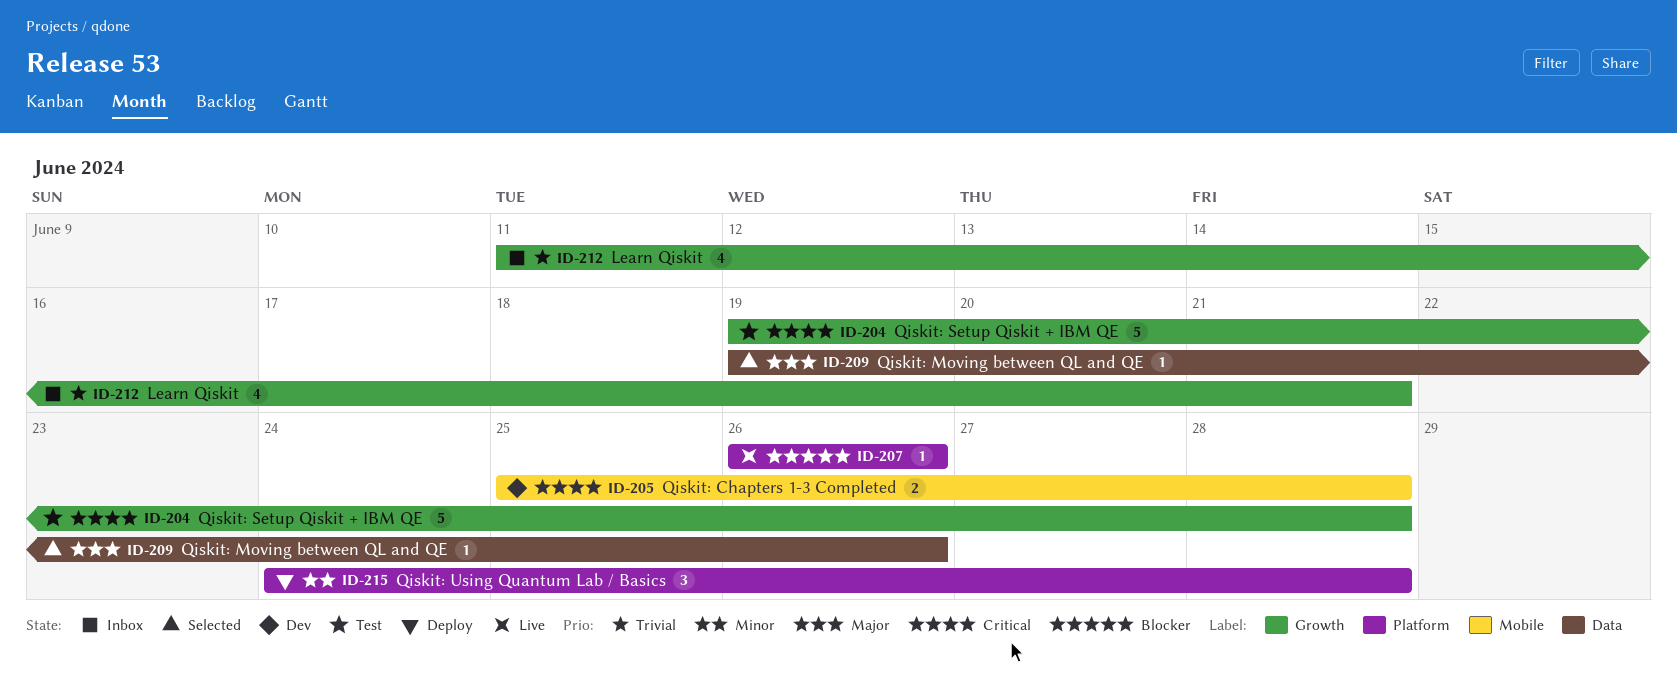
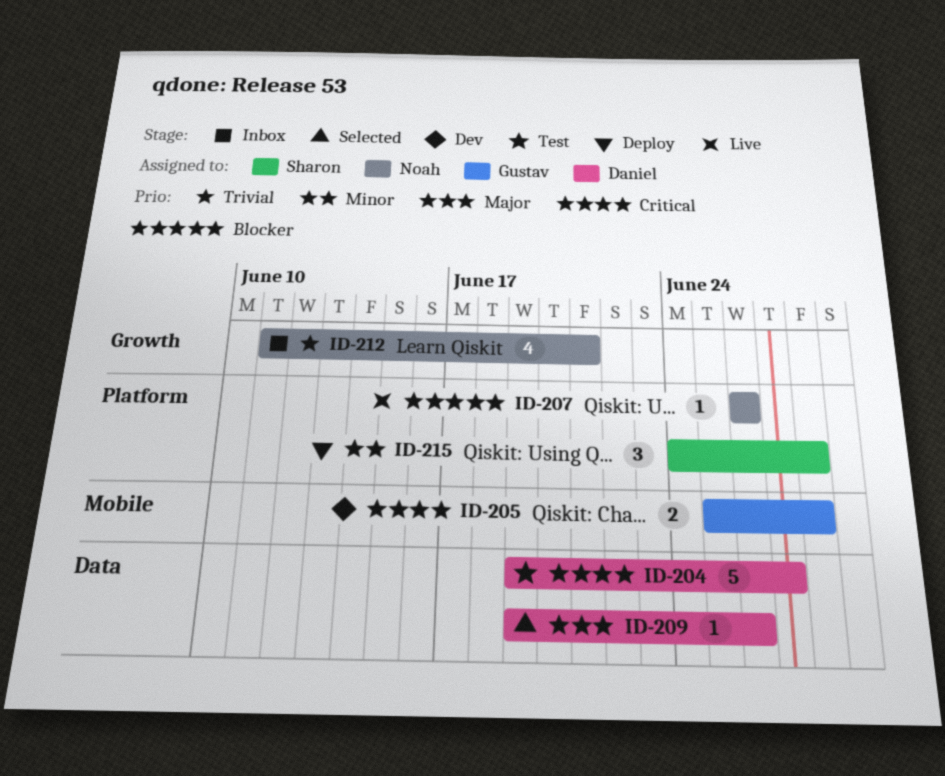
ID-204, label: Growth -> Data
ID-204, due: Jun 28 -> Jun 27

